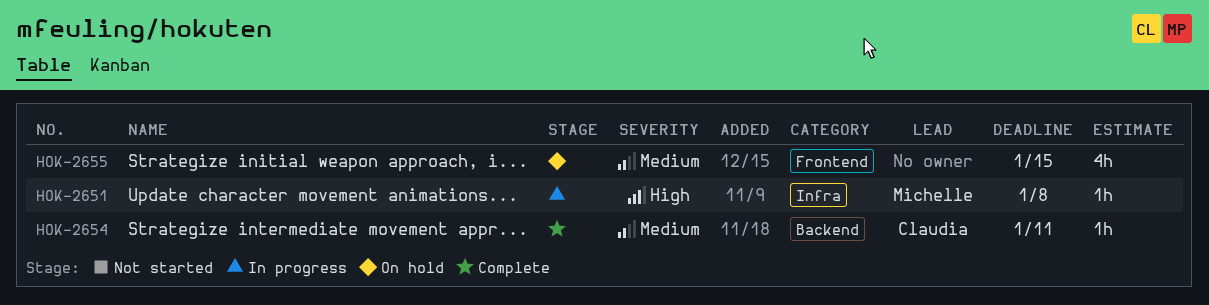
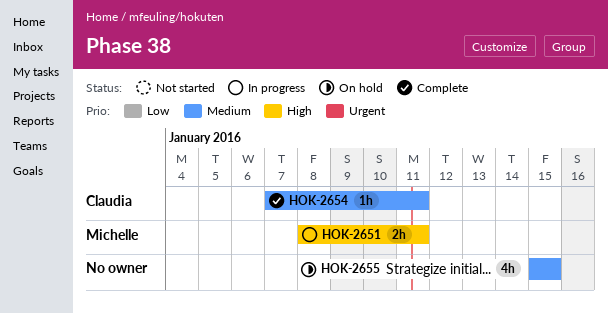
HOK-2651, estimate: 1h -> 2h
HOK-2651, due: Jan 8 -> Jan 11

